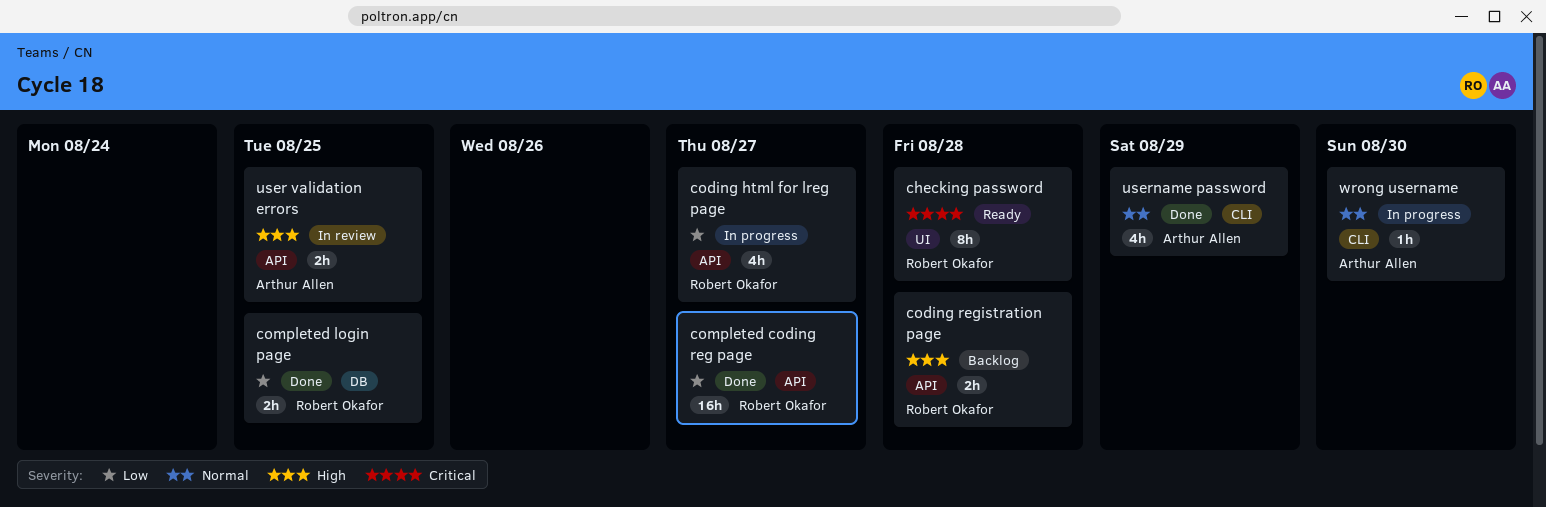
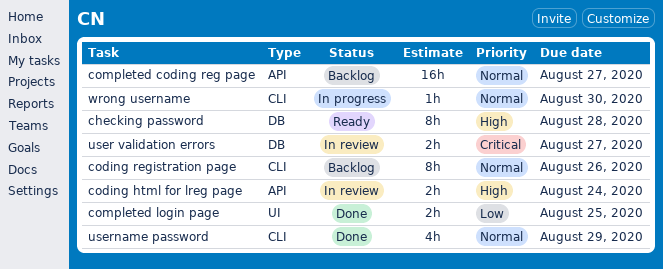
checking password, priority: Critical -> High
checking password, label: UI -> DB
coding html for lreg page, status: In progress -> In review
coding html for lreg page, priority: Low -> High
coding html for lreg page, estimate: 4h -> 2h
coding html for lreg page, due: Aug 27 -> Aug 24
coding registration page, priority: High -> Normal
coding registration page, label: API -> CLI
coding registration page, estimate: 2h -> 8h
coding registration page, due: Aug 28 -> Aug 26
completed coding reg page, status: Done -> Backlog
completed coding reg page, priority: Low -> Normal
completed login page, label: DB -> UI
user validation errors, priority: High -> Critical
user validation errors, label: API -> DB
user validation errors, due: Aug 25 -> Aug 27

